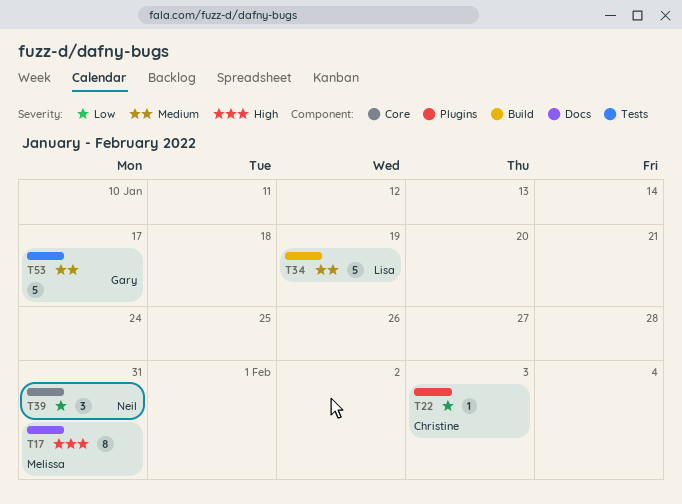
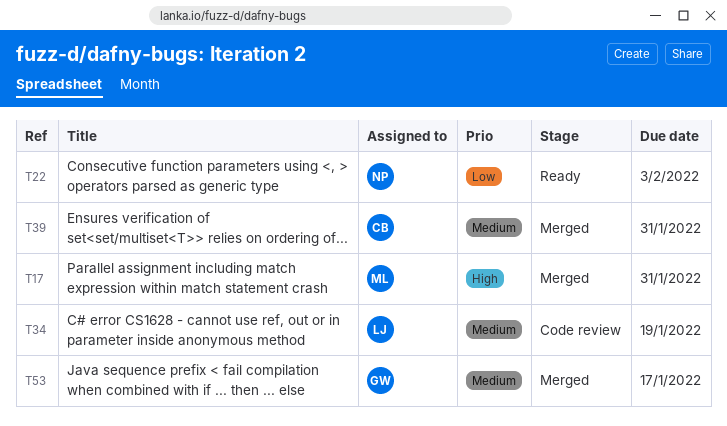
T22, owner: Christine -> Neil
T39, owner: Neil -> Christine
T39, priority: Low -> Medium

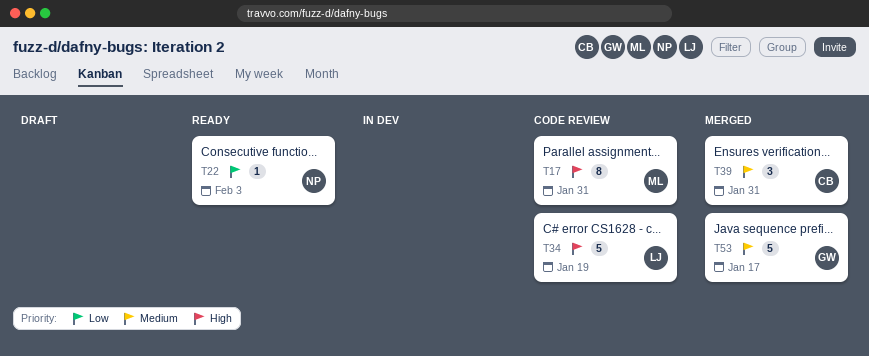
T17, status: Merged -> Code review
T34, priority: Medium -> High

